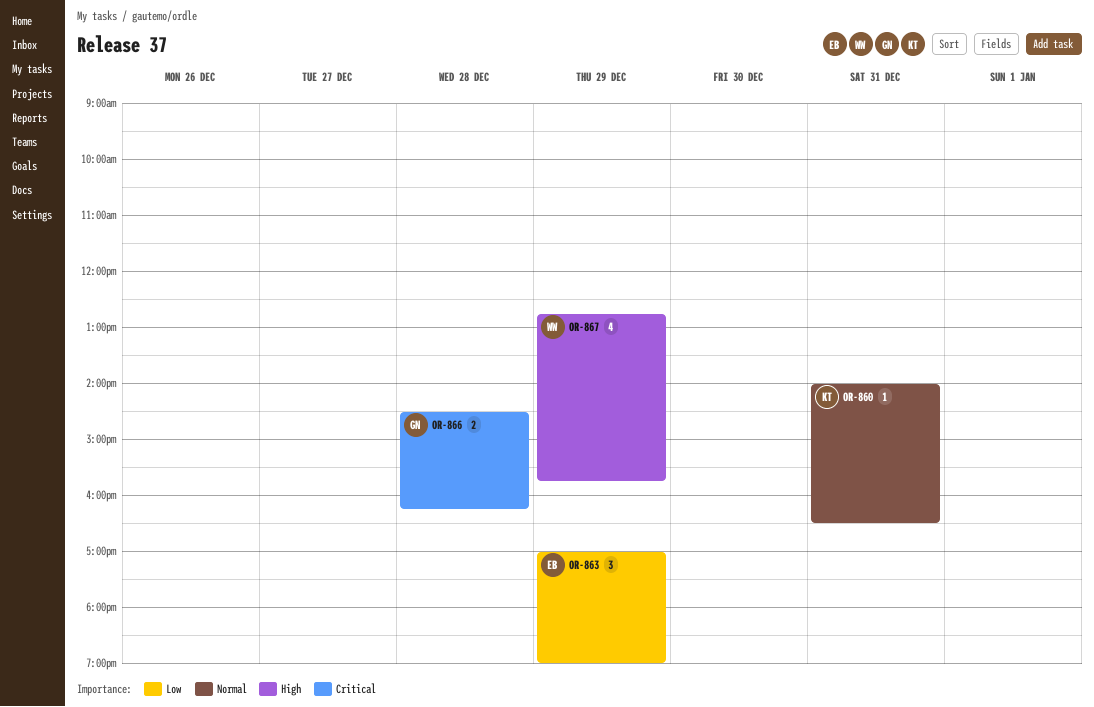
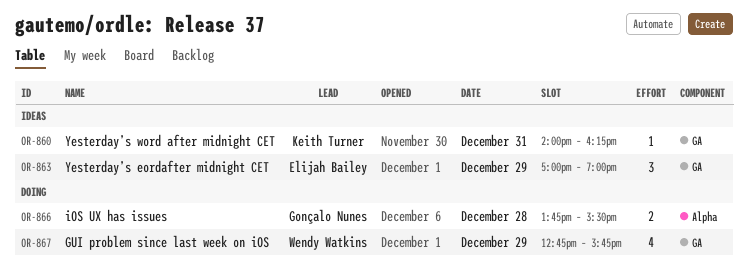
OR-860, ends: 16:30 -> 16:15
OR-866, begins: 14:30 -> 13:45
OR-866, ends: 16:15 -> 15:30

